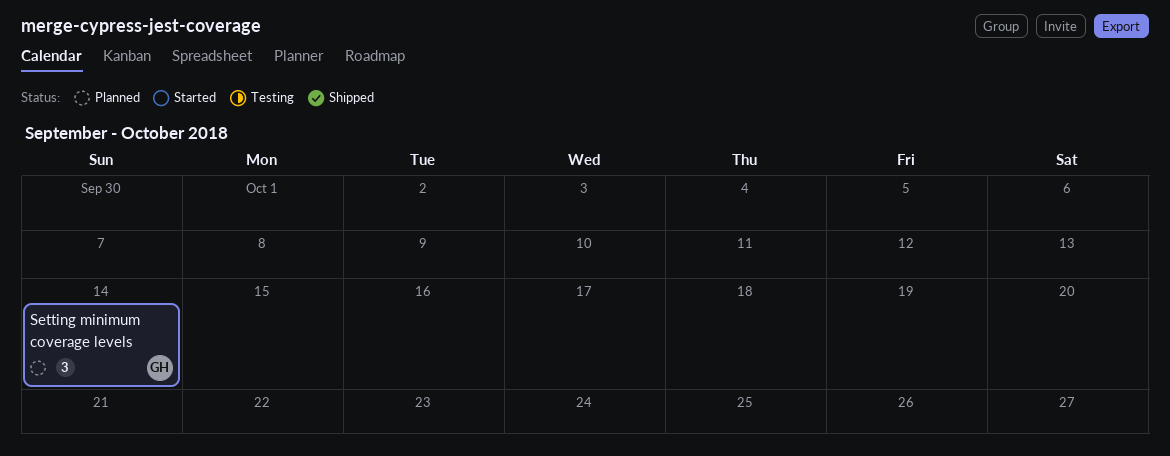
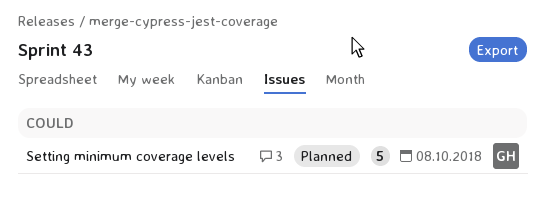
Setting minimum coverage levels, estimate: 3 -> 5
Setting minimum coverage levels, due: Oct 14 -> Oct 8

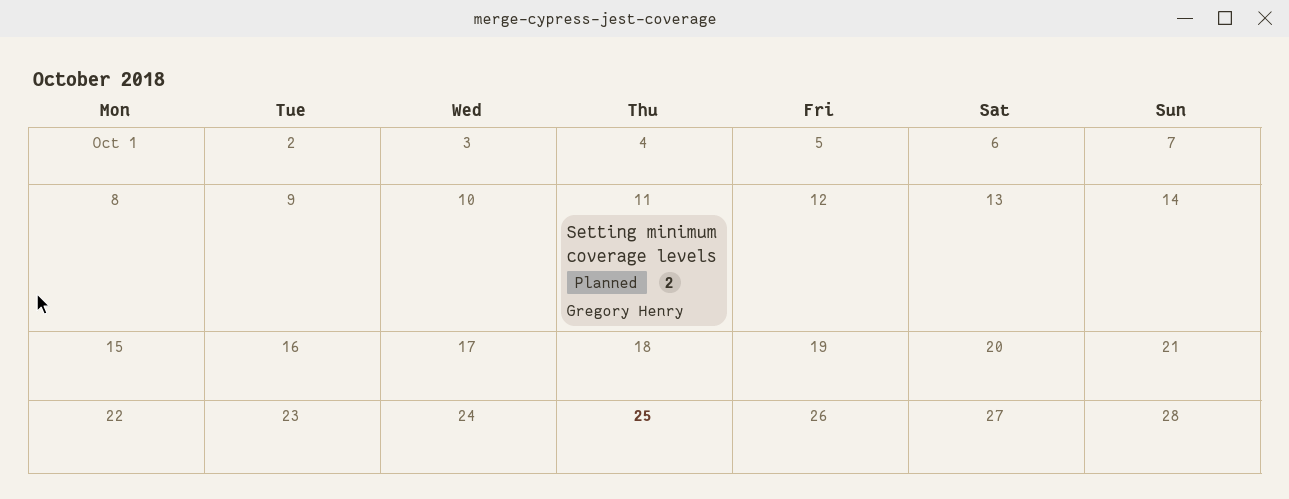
Setting minimum coverage levels, estimate: 5 -> 2
Setting minimum coverage levels, due: Oct 8 -> Oct 11

